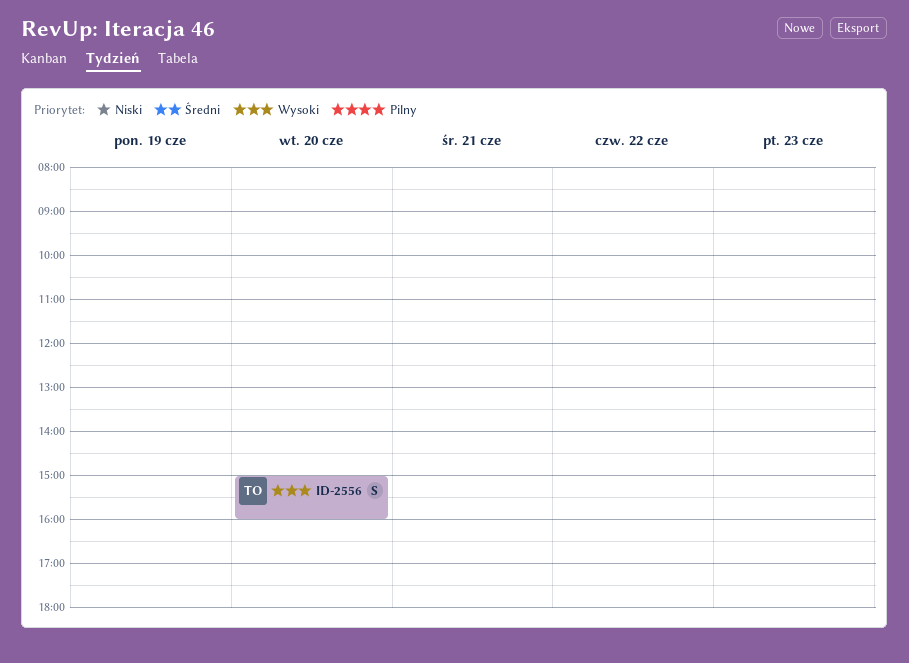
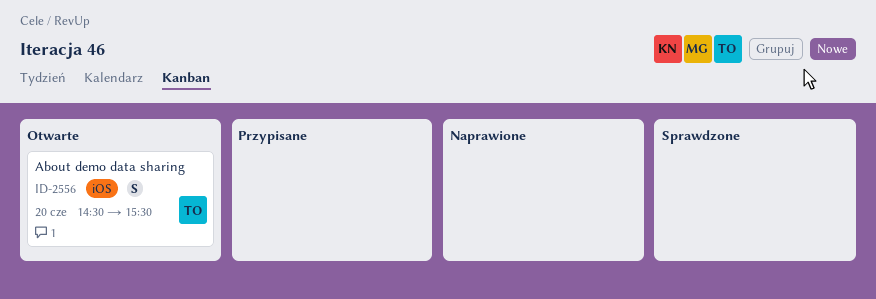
ID-2556, begins: 15:00 -> 14:30
ID-2556, ends: 16:00 -> 15:30

